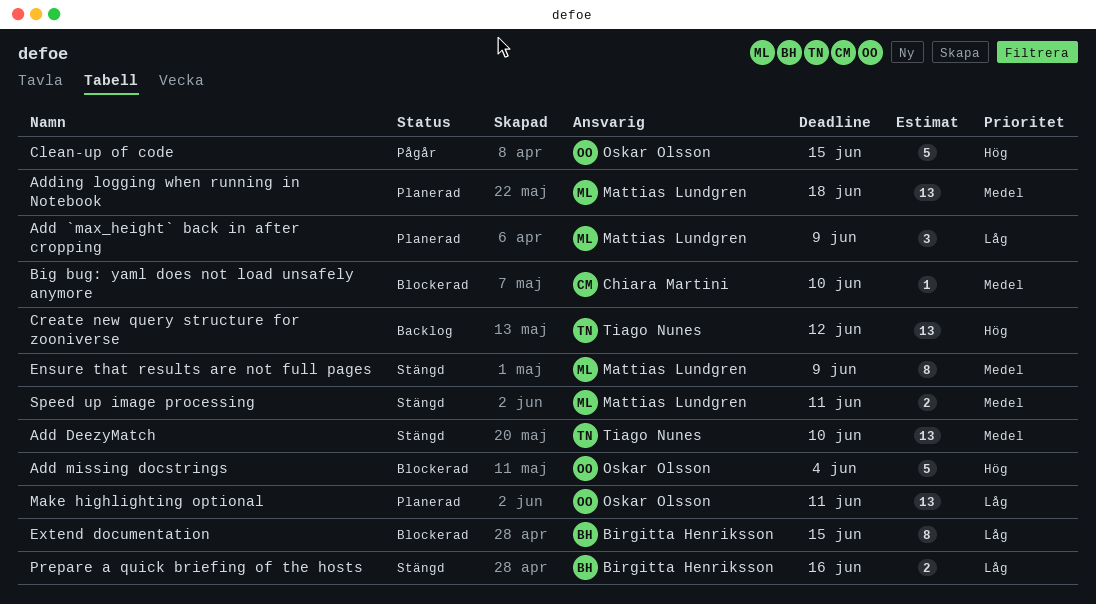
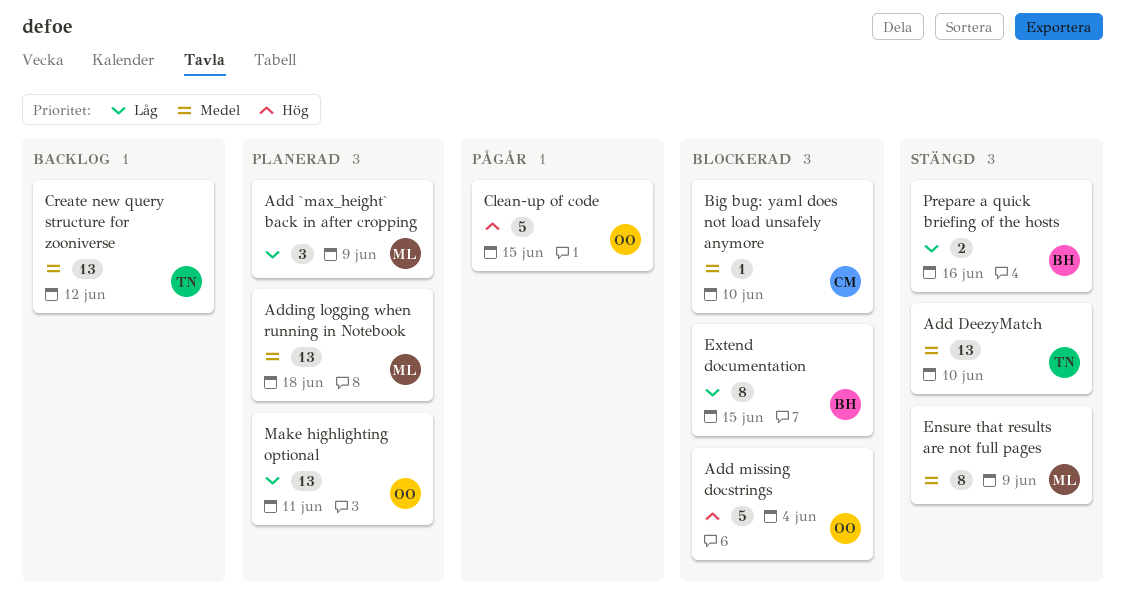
Create new query structure for zooniverse, priority: Hög -> Medel
Speed up image processing: present -> none

